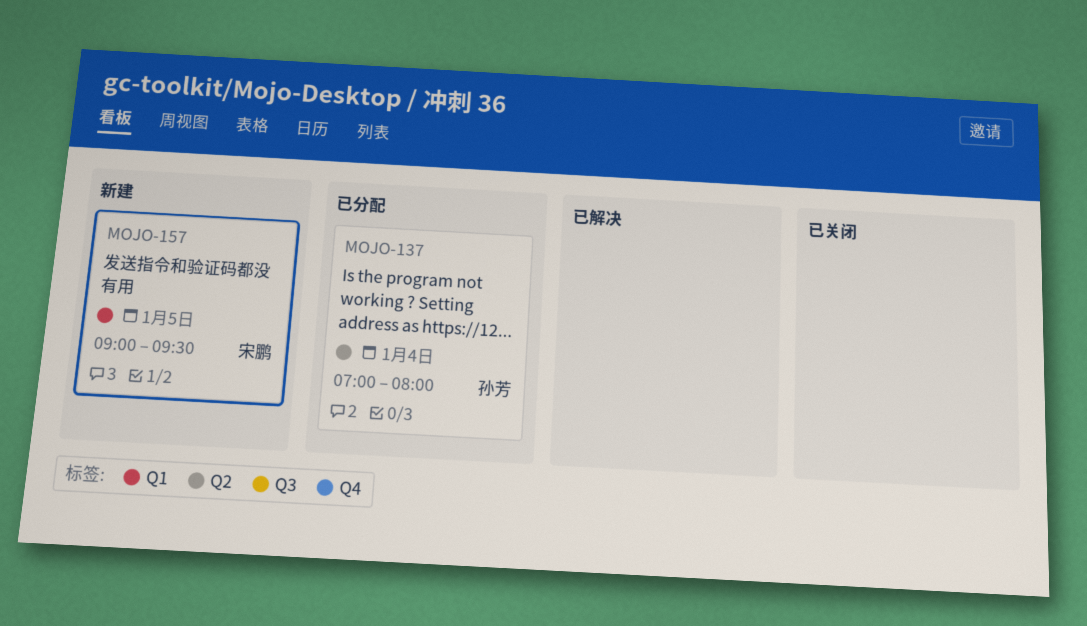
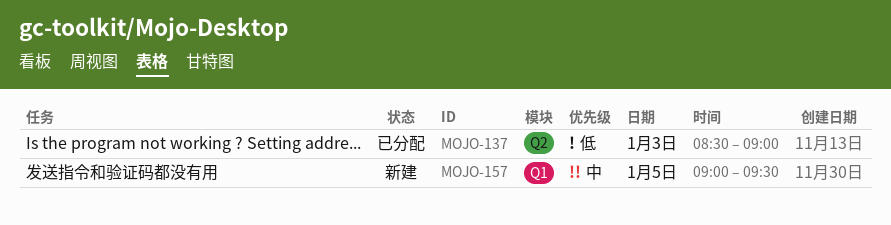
MOJO-137, day: Jan 4 -> Jan 3
MOJO-137, begins: 07:00 -> 08:30
MOJO-137, ends: 08:00 -> 09:00

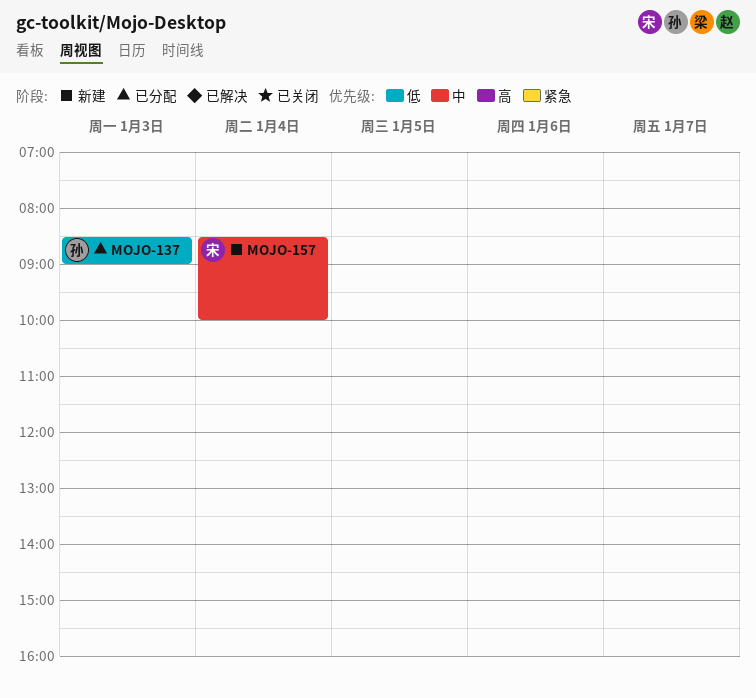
MOJO-157, day: Jan 5 -> Jan 4
MOJO-157, begins: 09:00 -> 08:30
MOJO-157, ends: 09:30 -> 10:00

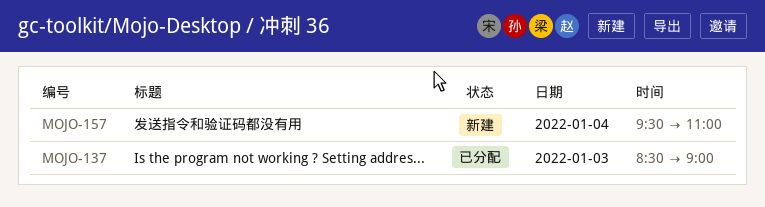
MOJO-157, begins: 08:30 -> 09:30
MOJO-157, ends: 10:00 -> 11:00

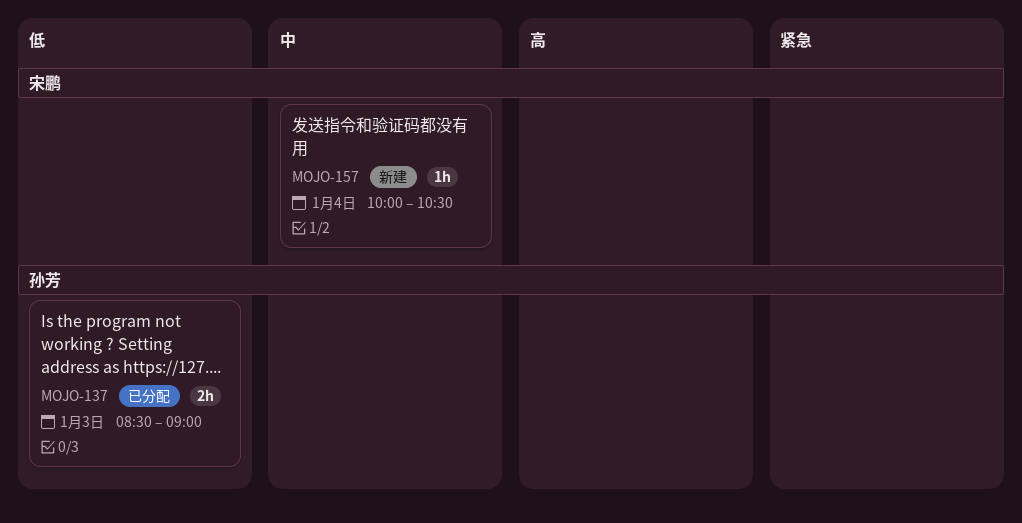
MOJO-157, begins: 09:30 -> 10:00
MOJO-157, ends: 11:00 -> 10:30

